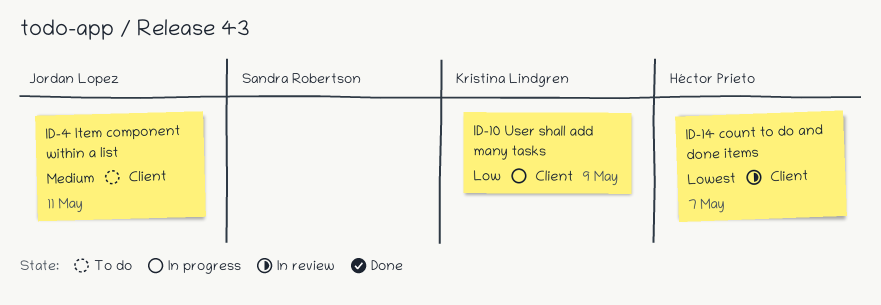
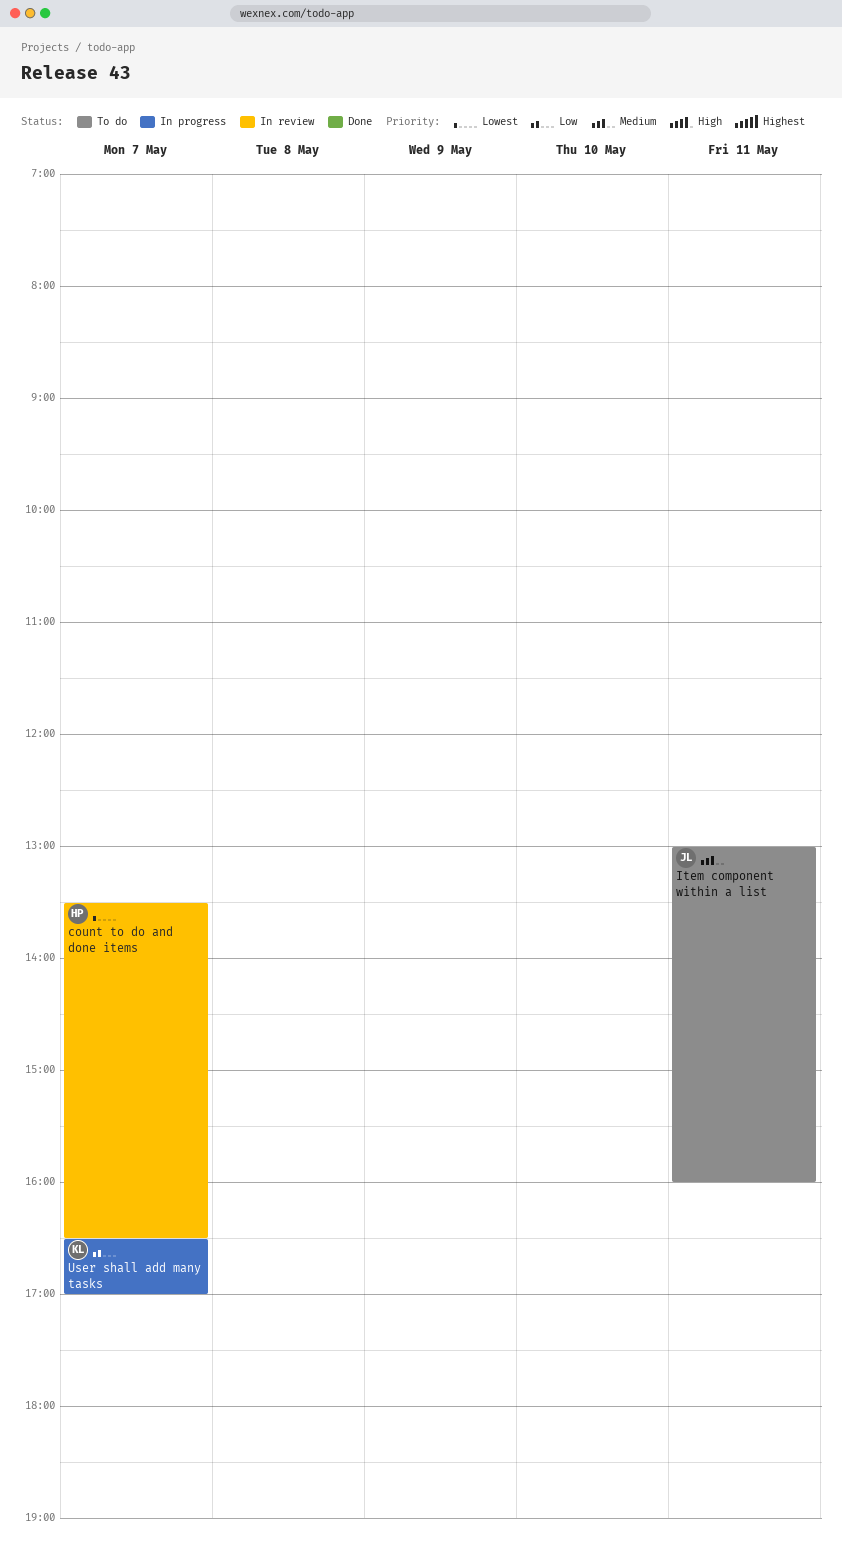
User shall add many tasks, day: May 9 -> May 7

